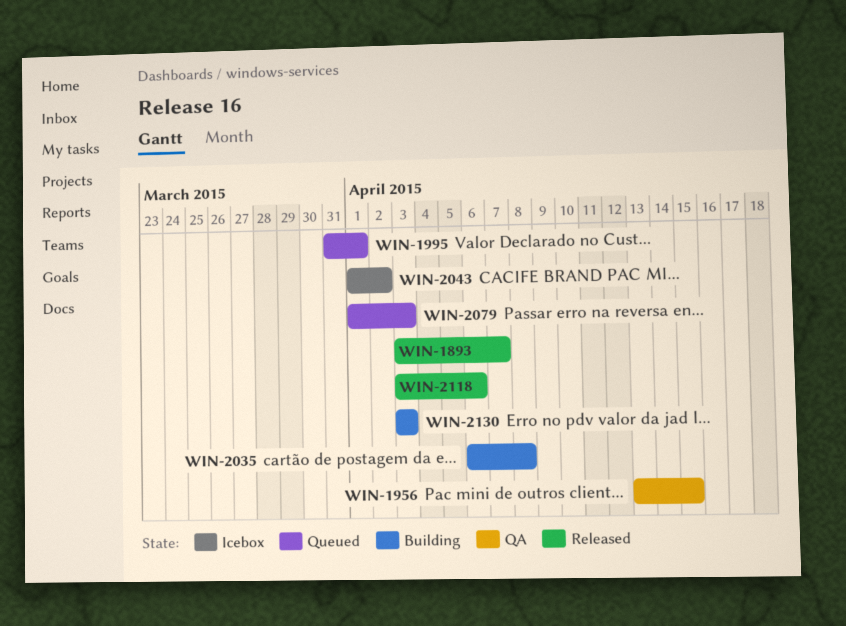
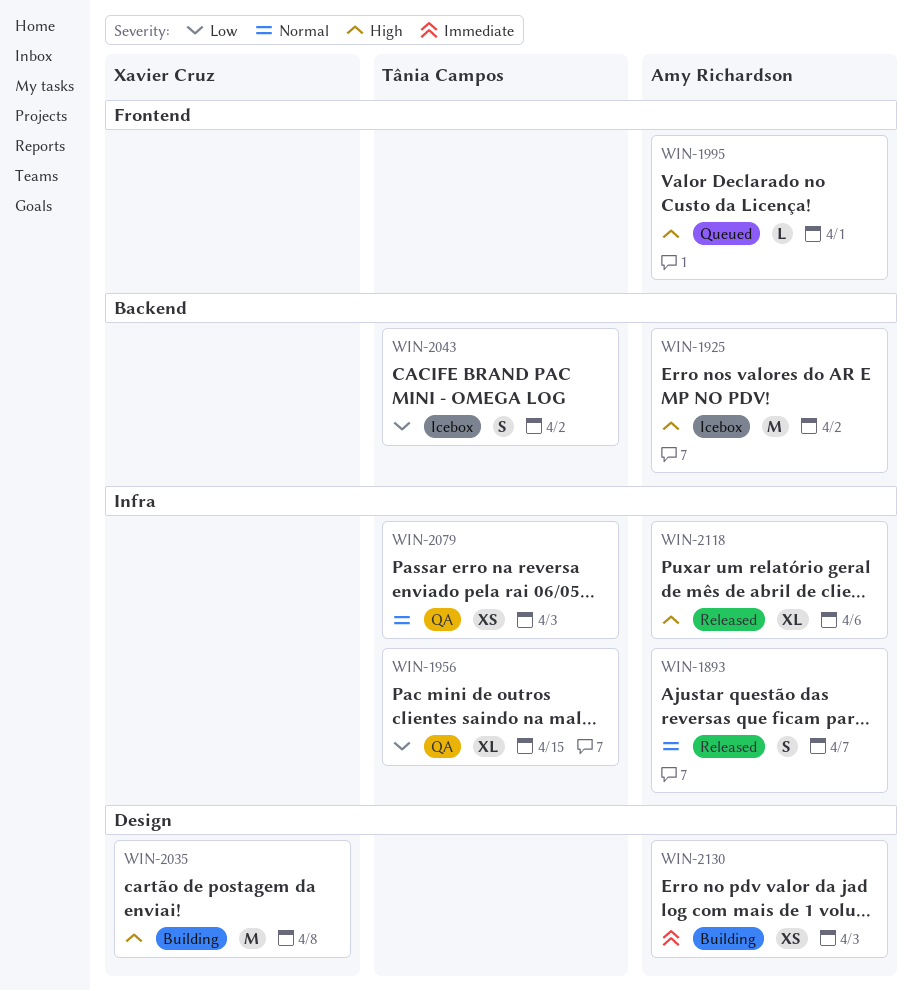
WIN-1925: none -> present
WIN-2079, status: Queued -> QA

